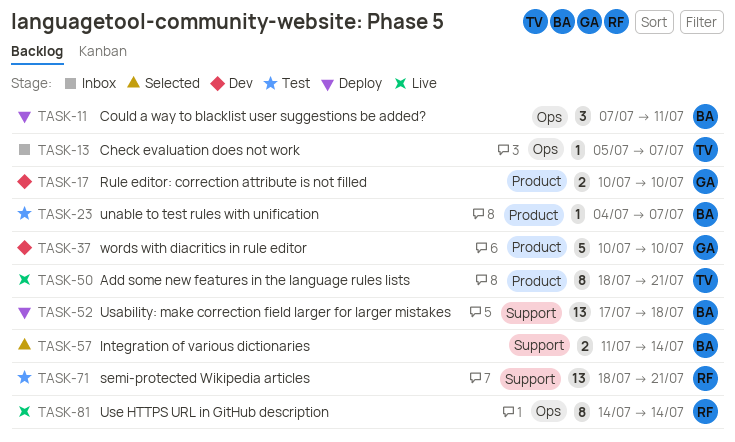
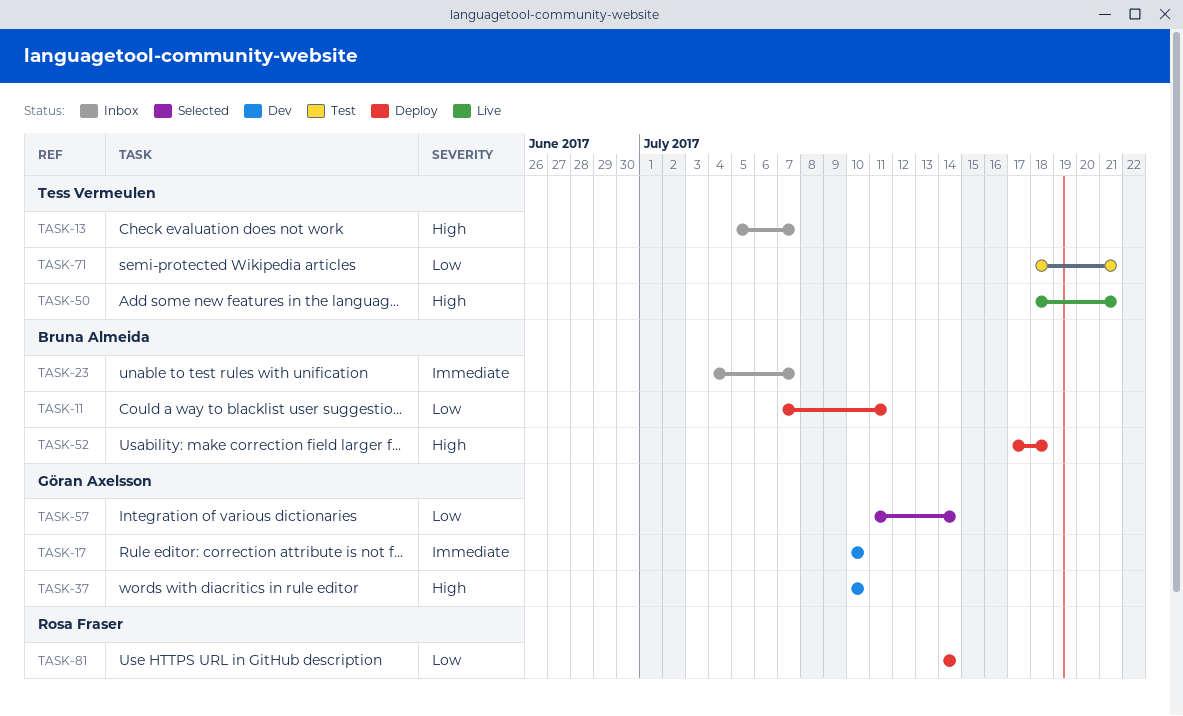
TASK-23, status: Test -> Inbox
TASK-57, owner: Bruna Almeida -> Göran Axelsson
TASK-71, owner: Rosa Fraser -> Tess Vermeulen
TASK-81, status: Live -> Deploy

